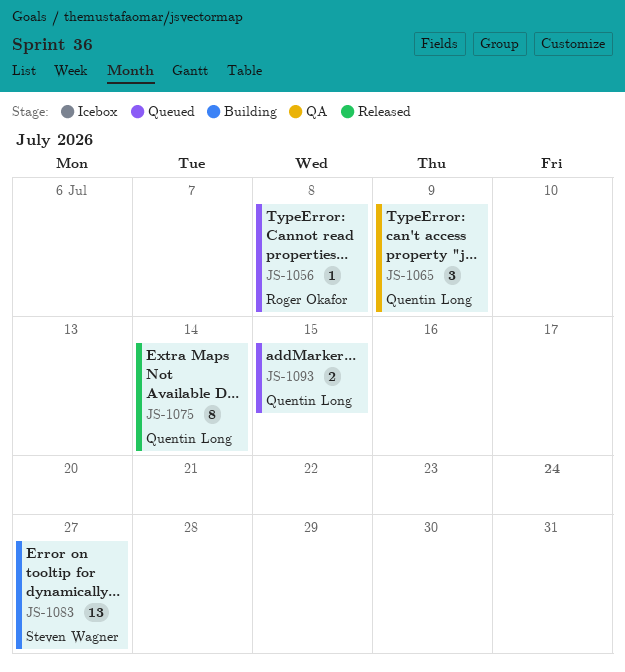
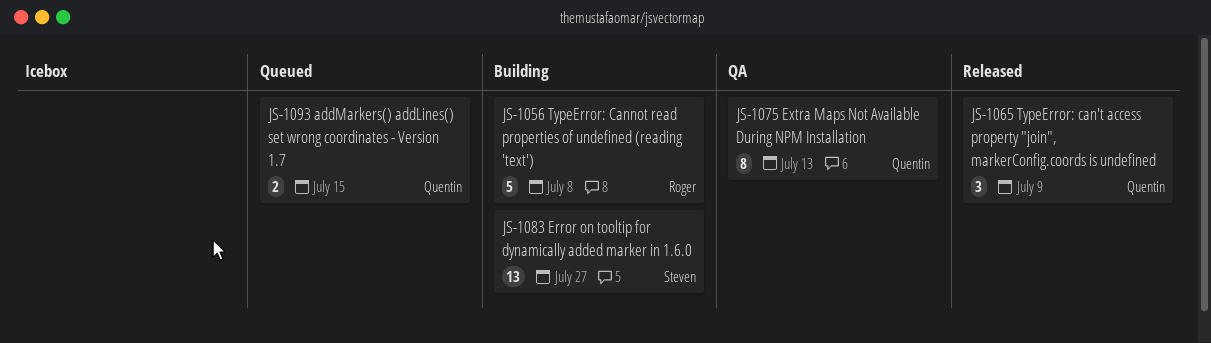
JS-1056, status: Queued -> Building
JS-1056, estimate: 1 -> 5
JS-1065, status: QA -> Released
JS-1075, status: Released -> QA
JS-1075, due: Jul 14 -> Jul 13

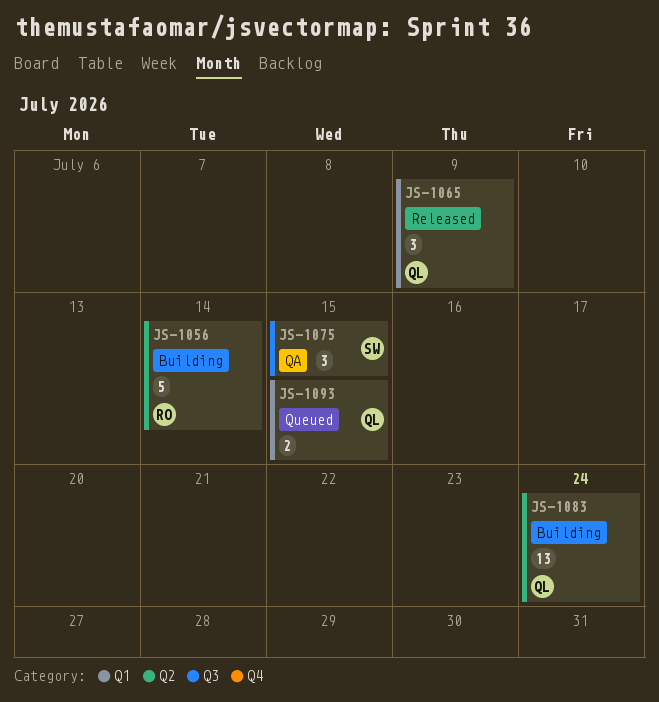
JS-1056, due: Jul 8 -> Jul 14
JS-1075, owner: Quentin -> Steven
JS-1075, estimate: 8 -> 3
JS-1075, due: Jul 13 -> Jul 15
JS-1083, owner: Steven -> Quentin
JS-1083, due: Jul 27 -> Jul 24

